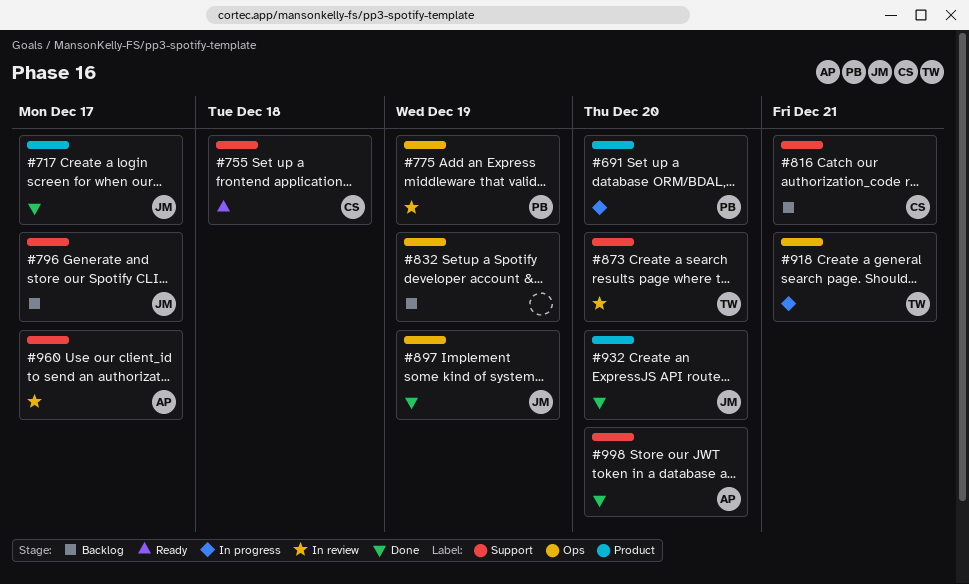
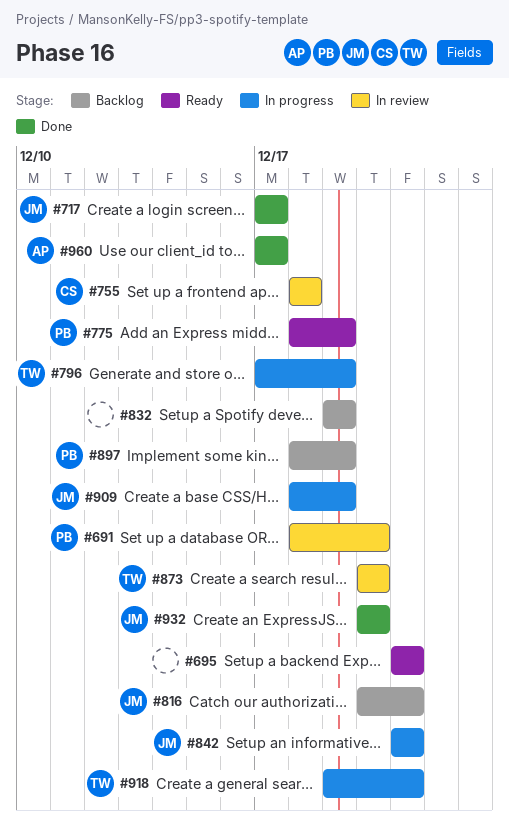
#691, status: In progress -> In review
#695: none -> present
#755, status: Ready -> In review
#775, status: In review -> Ready
#796, status: Backlog -> In progress
#796, owner: JM -> TW
#796, due: Dec 17 -> Dec 19
#816, owner: CS -> JM
#842: none -> present
#897, status: Done -> Backlog
#897, owner: JM -> PB
#909: none -> present
#960, status: In review -> Done
#998: present -> none

